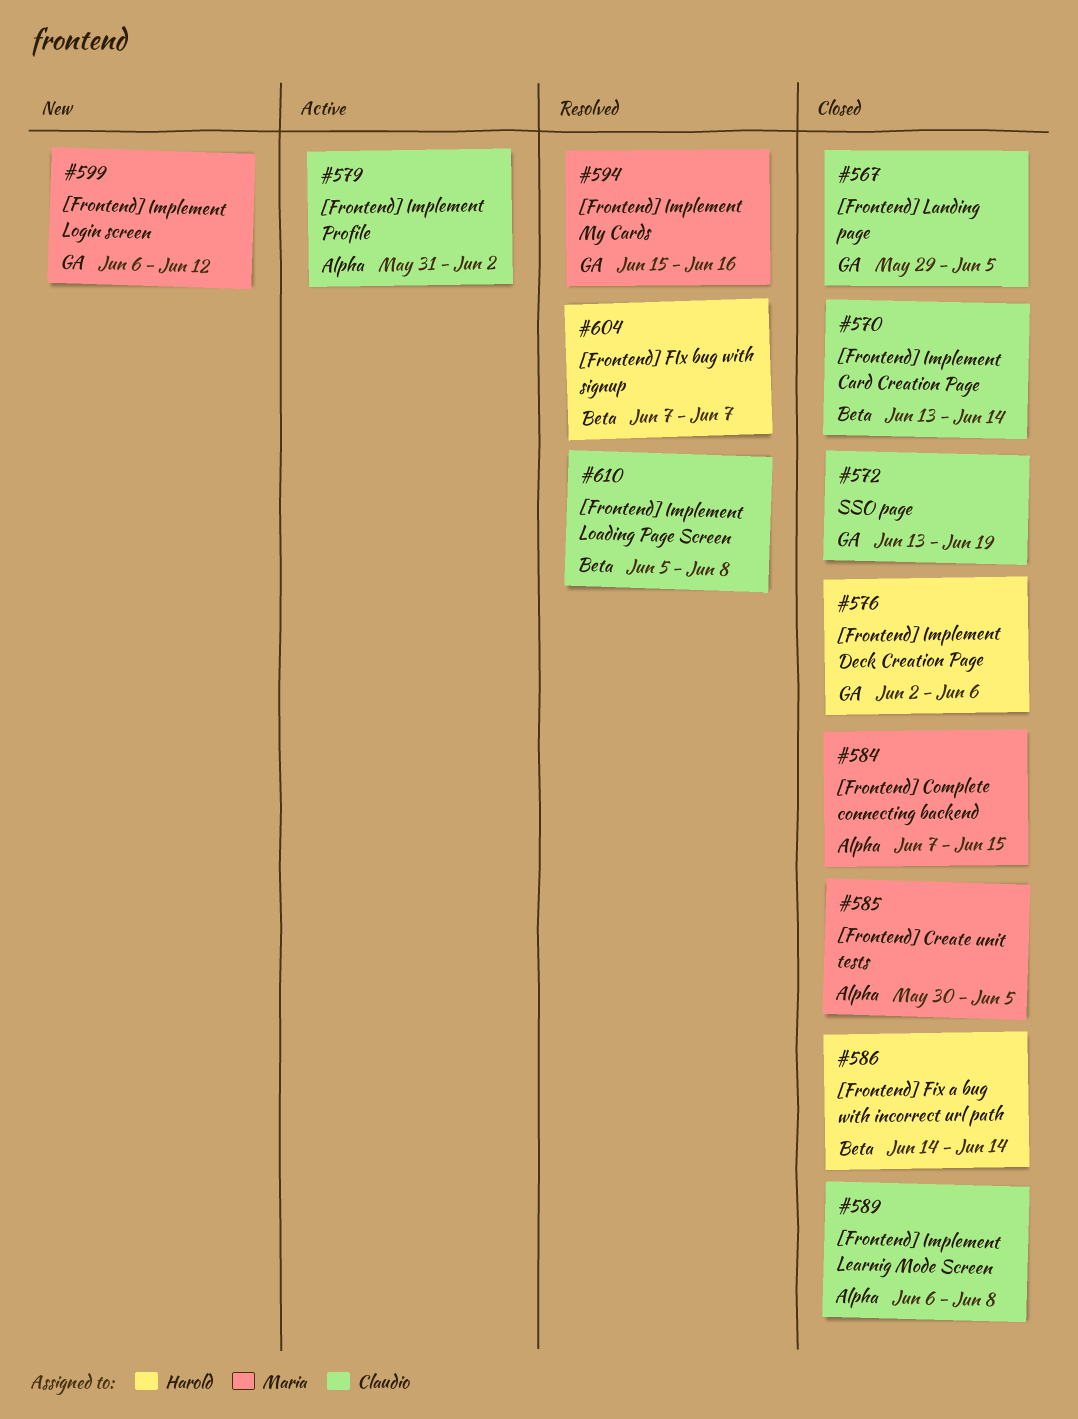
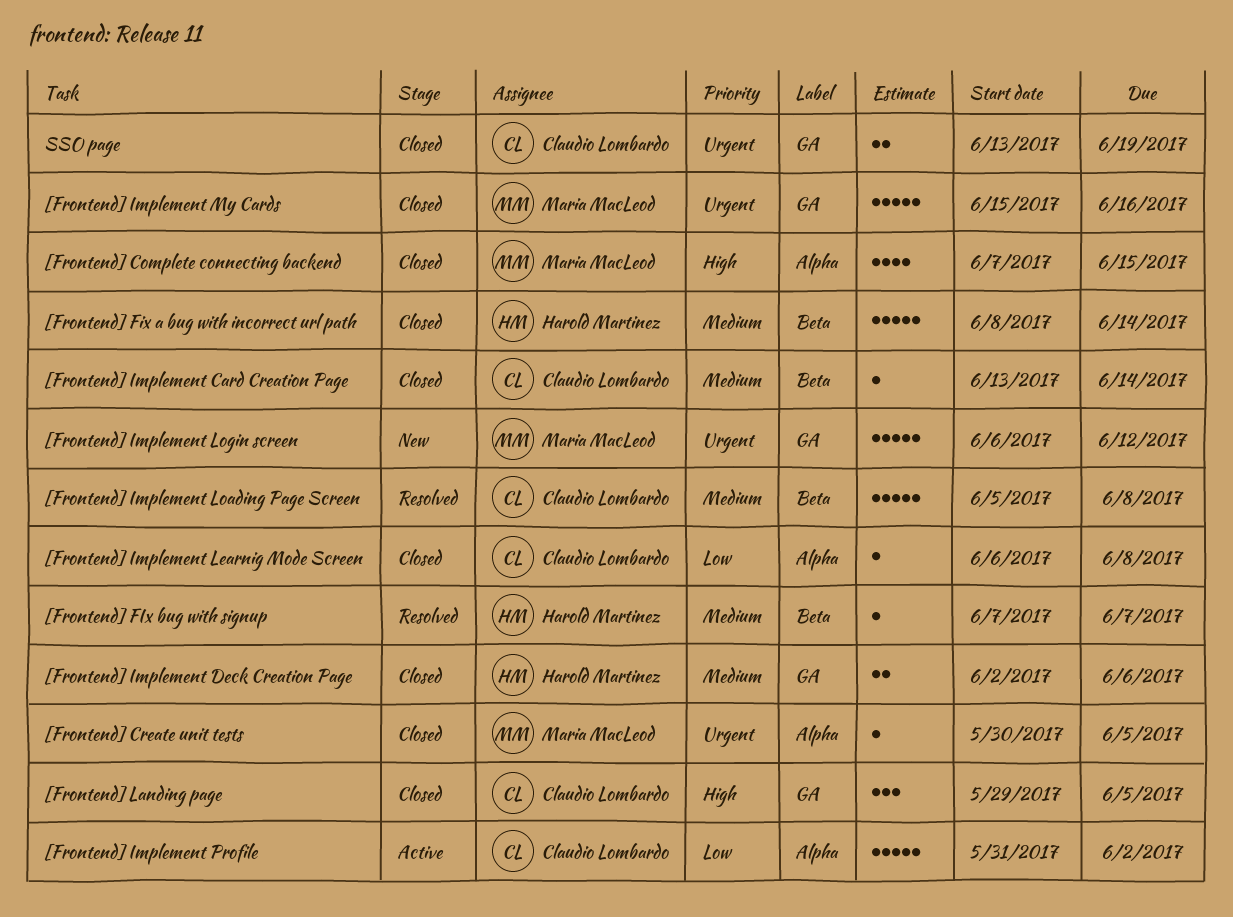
[Frontend] Fix a bug with incorrect url path, start: Jun 14 -> Jun 8
[Frontend] Implement My Cards, status: Resolved -> Closed

